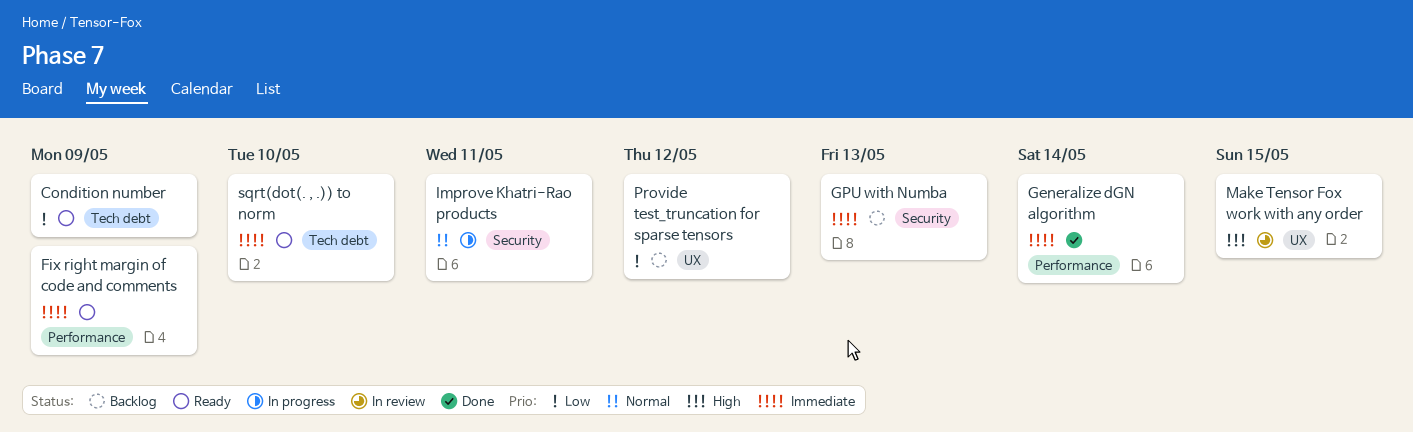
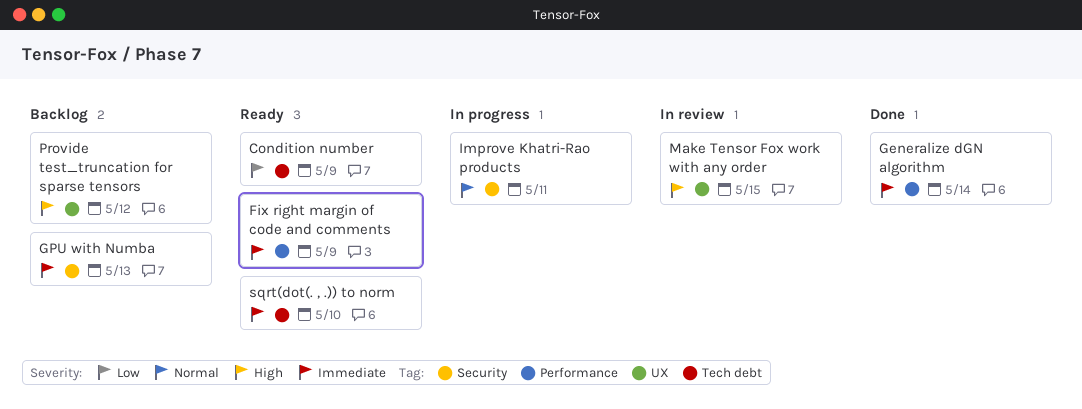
Provide test_truncation for sparse tensors, priority: Low -> High

